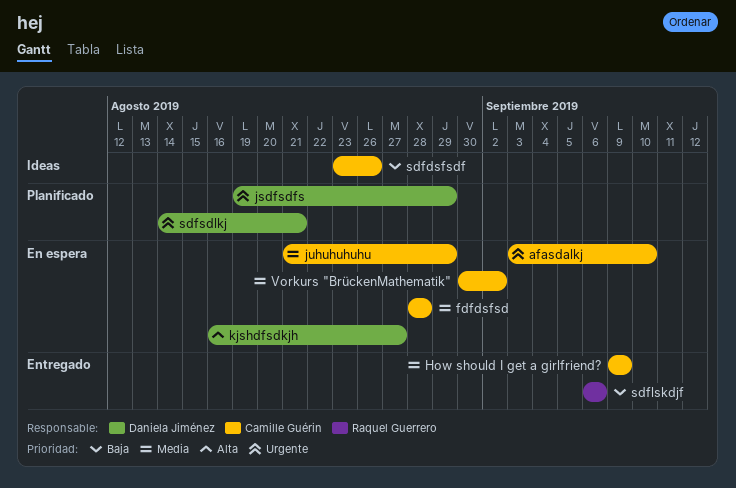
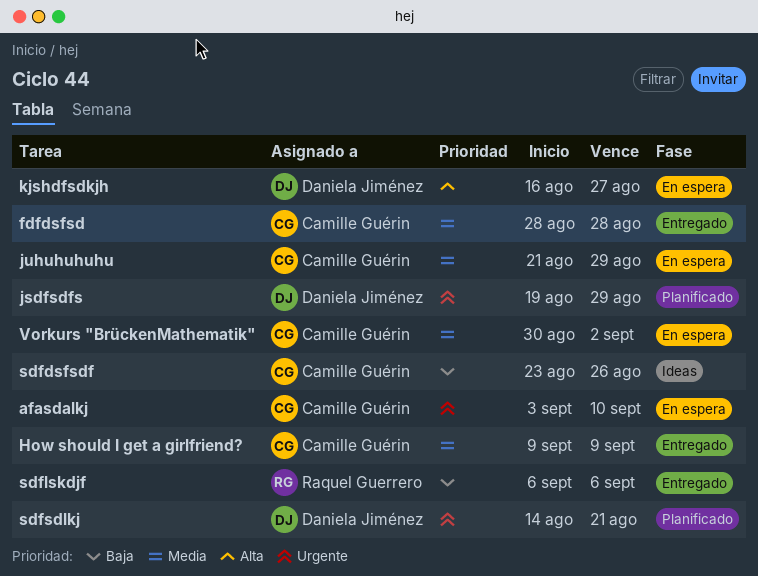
fdfdsfsd, status: En espera -> Entregado

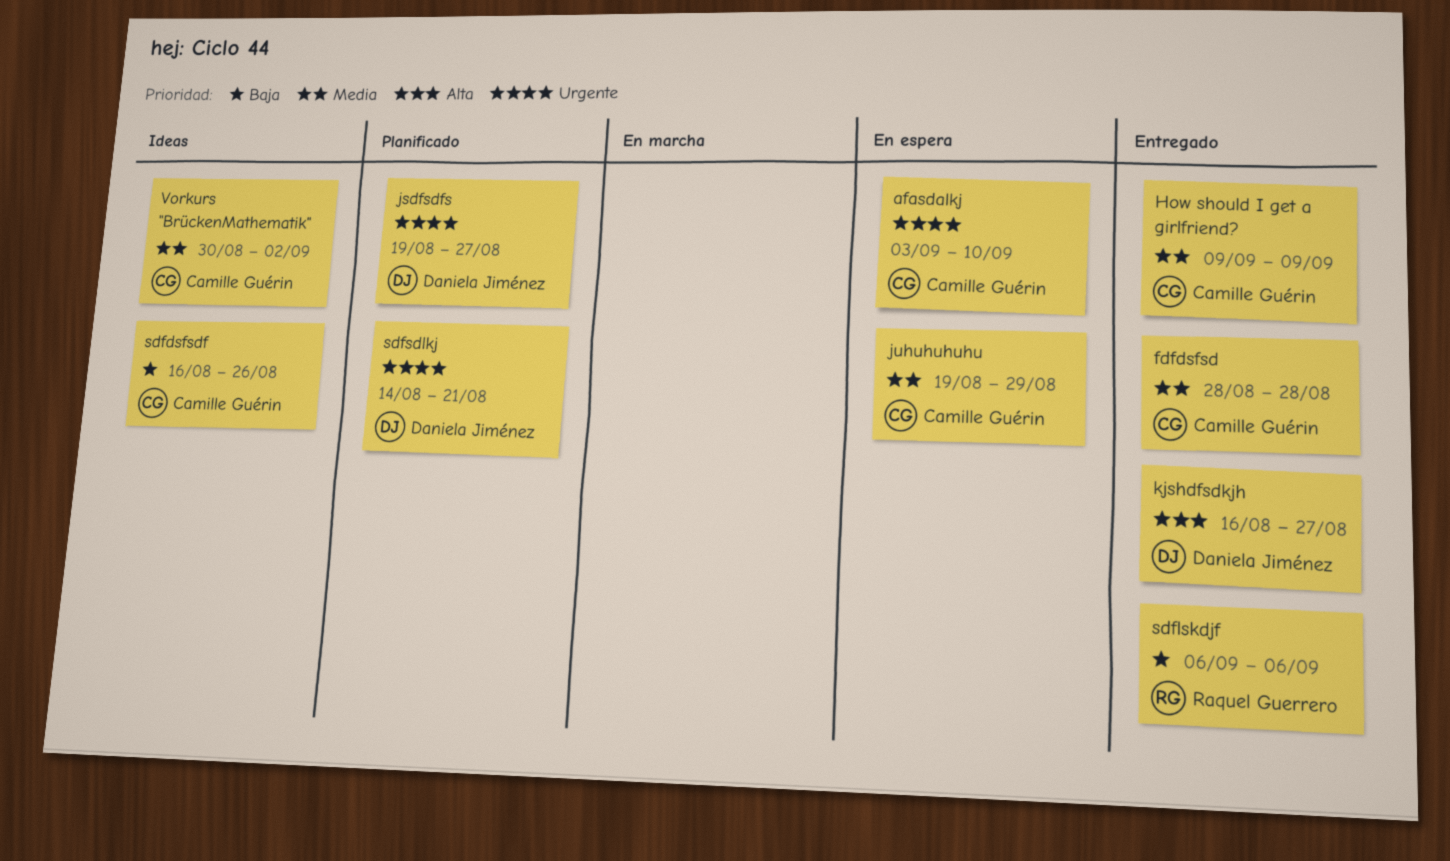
jsdfsdfs, due: Aug 29 -> Aug 27
juhuhuhuhu, start: Aug 21 -> Aug 19
kjshdfsdkjh, status: En espera -> Entregado
sdfdsfsdf, start: Aug 23 -> Aug 16
Vorkurs "BrückenMathematik", status: En espera -> Ideas

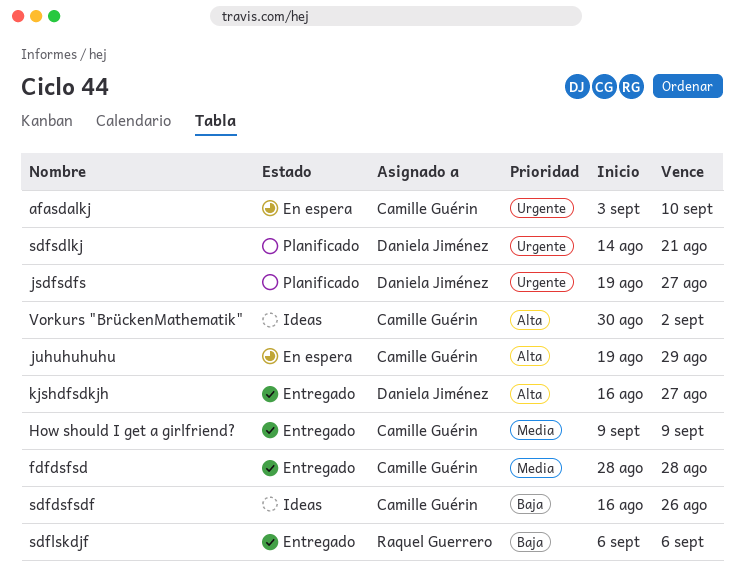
juhuhuhuhu, priority: Media -> Alta
Vorkurs "BrückenMathematik", priority: Media -> Alta

